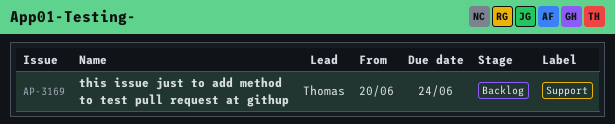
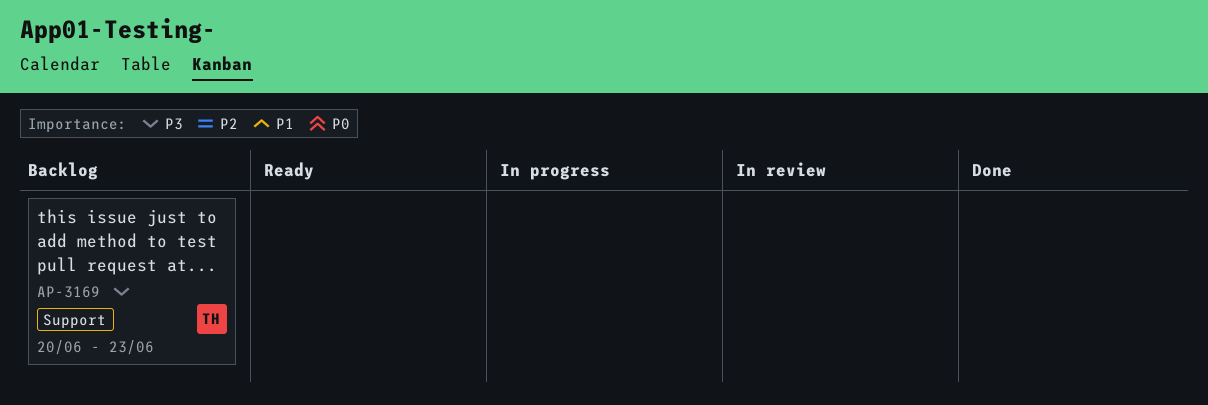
AP-3169, due: Jun 24 -> Jun 23

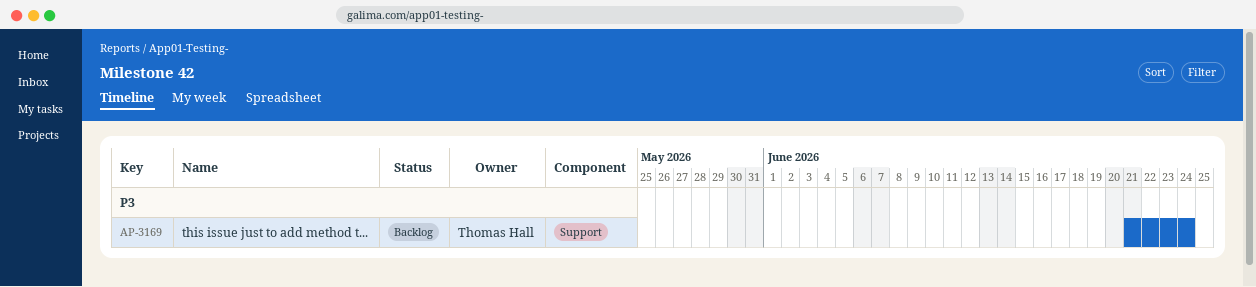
AP-3169, start: Jun 20 -> Jun 21
AP-3169, due: Jun 23 -> Jun 24

